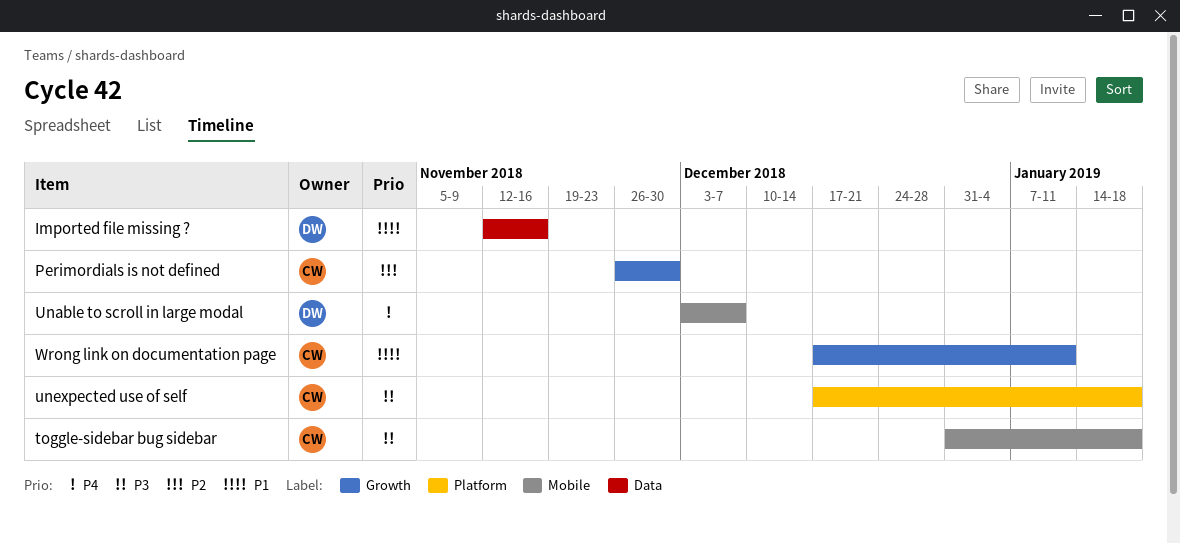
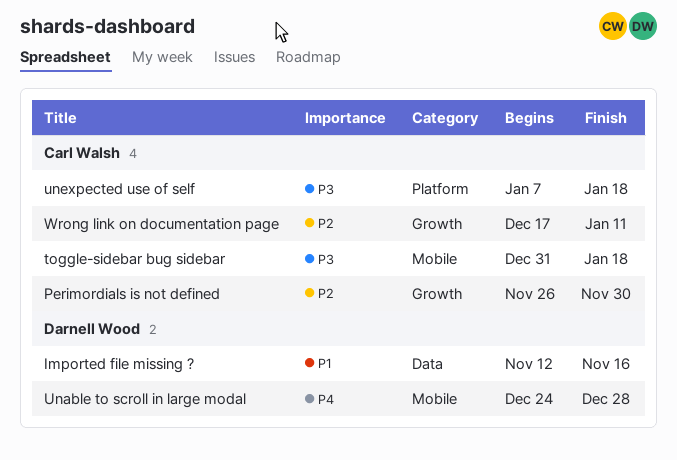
Unable to scroll in large modal, start: Dec 3 -> Dec 24
Unable to scroll in large modal, due: Dec 7 -> Dec 28
unexpected use of self, start: Dec 17 -> Jan 7
Wrong link on documentation page, priority: P1 -> P2

